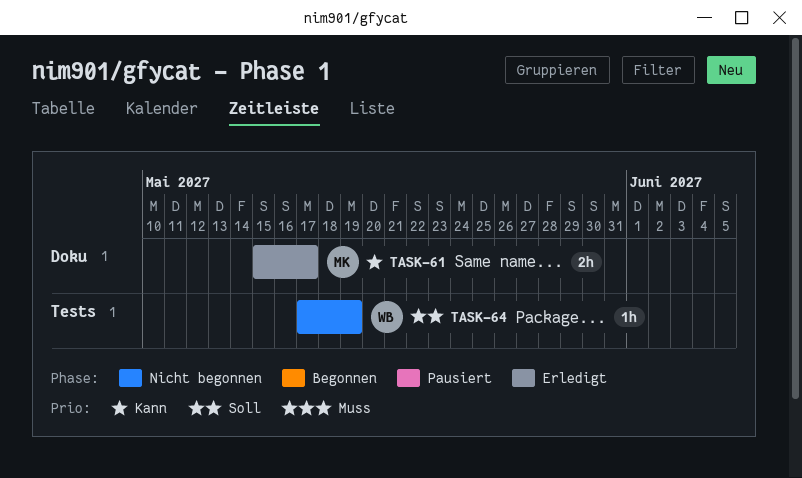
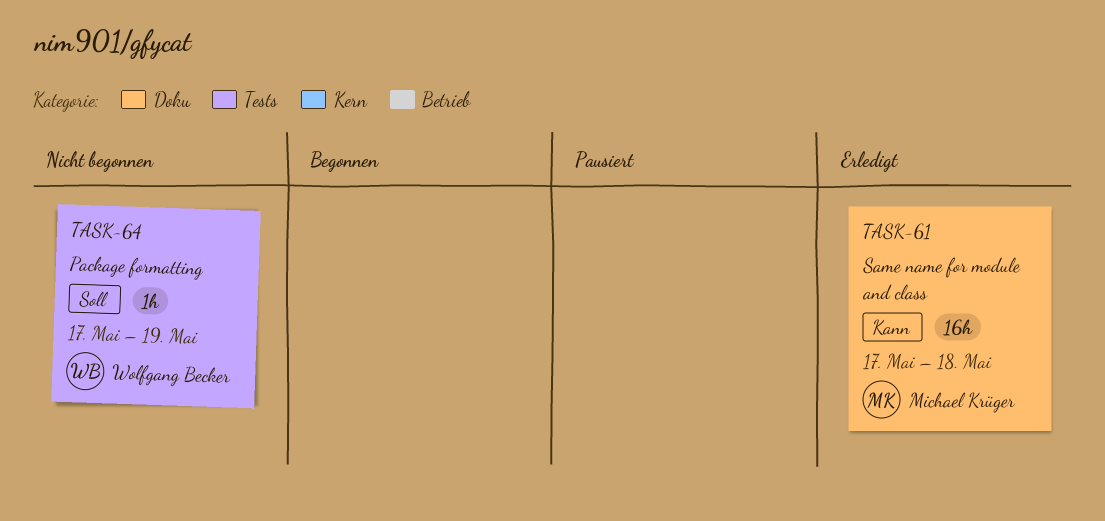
TASK-61, estimate: 2h -> 16h
TASK-61, start: May 15 -> May 17
TASK-61, due: May 17 -> May 18

